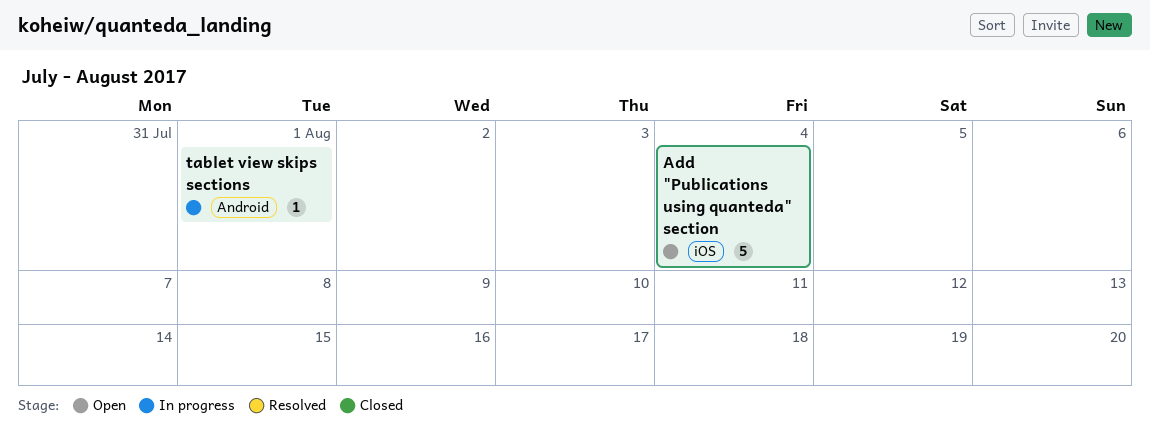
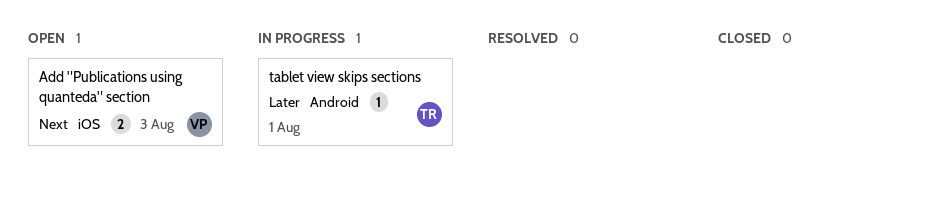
Add "Publications using quanteda" section, estimate: 5 -> 2
Add "Publications using quanteda" section, due: Aug 4 -> Aug 3

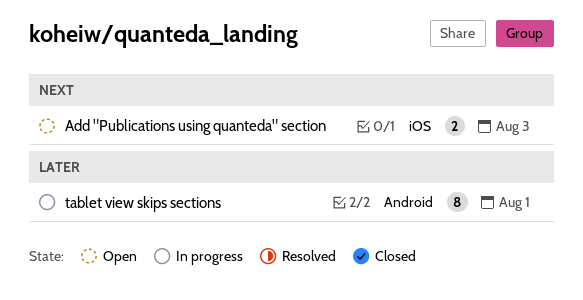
tablet view skips sections, estimate: 1 -> 8

